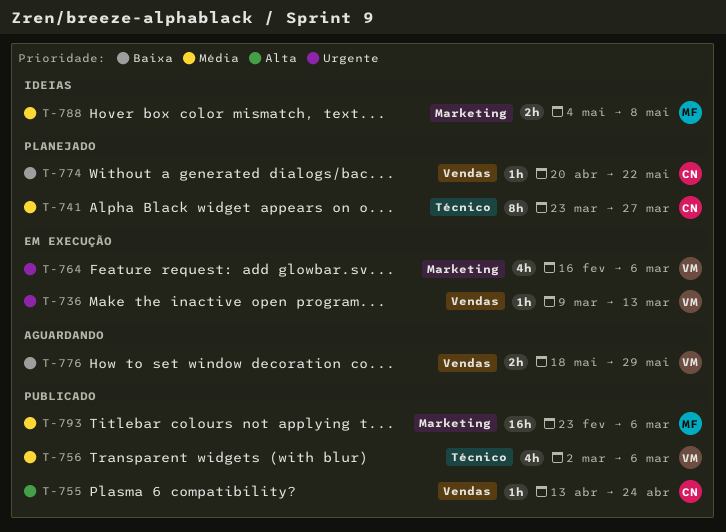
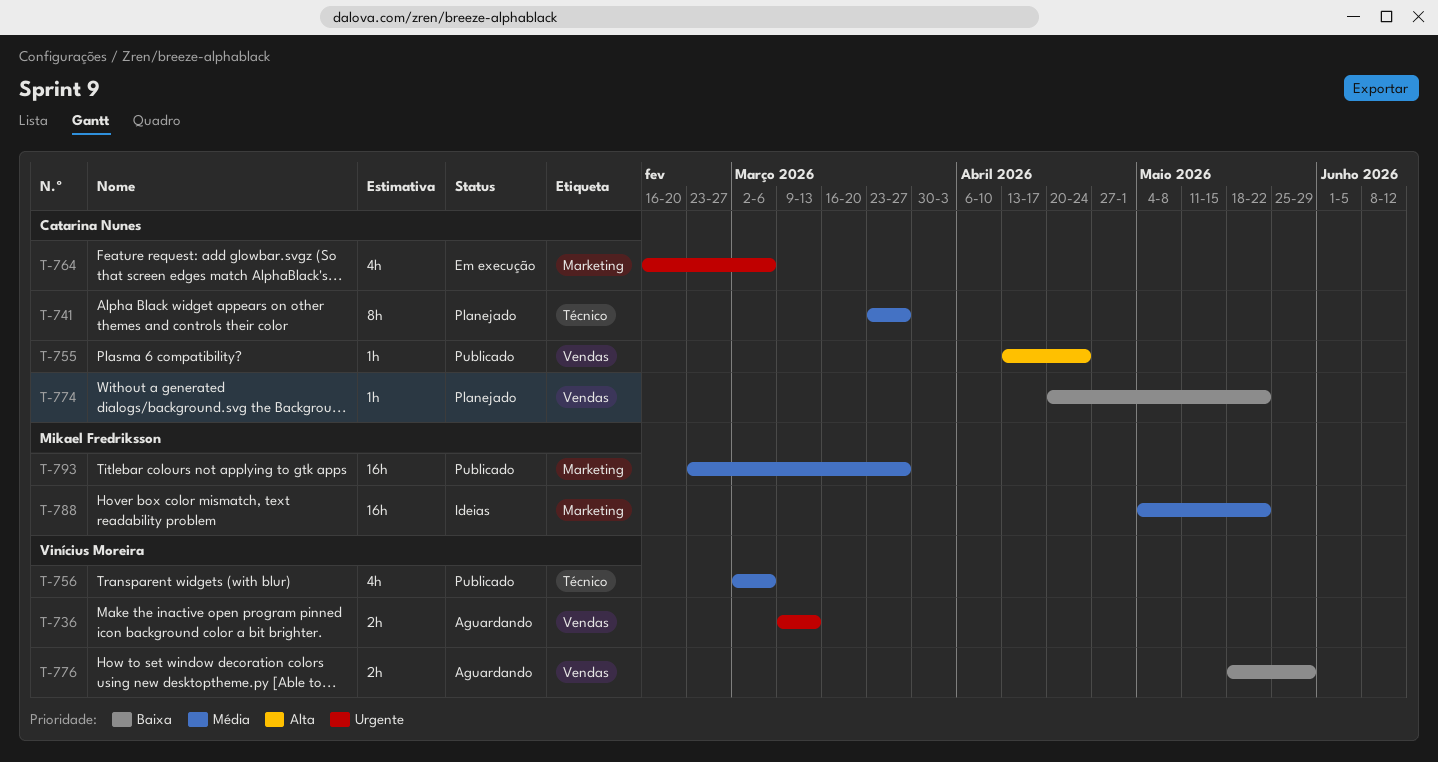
T-736, status: Em execução -> Aguardando
T-736, estimate: 1h -> 2h
T-764, owner: Vinícius Moreira -> Catarina Nunes
T-788, estimate: 2h -> 16h
T-788, due: May 8 -> May 22
T-793, due: Mar 6 -> Mar 27

